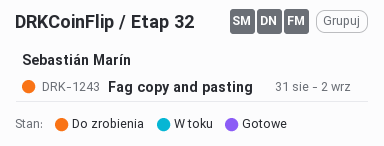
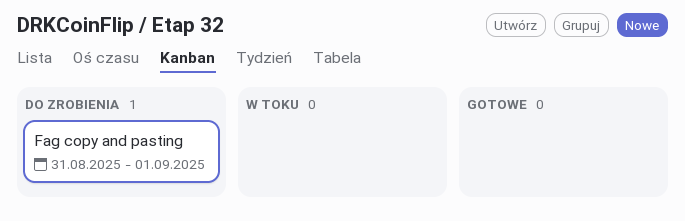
Fag copy and pasting, due: Sep 2 -> Sep 1

